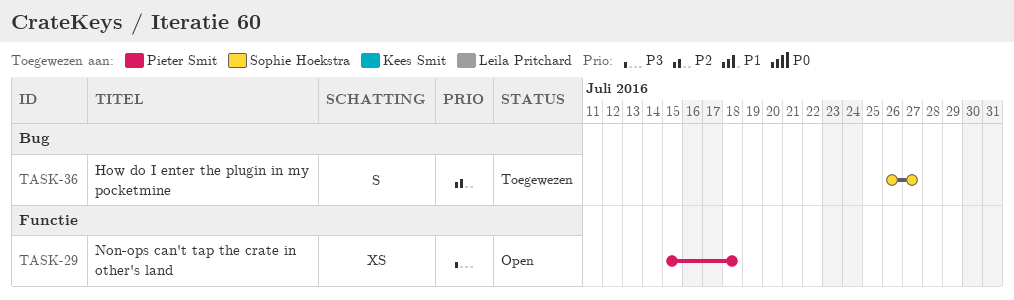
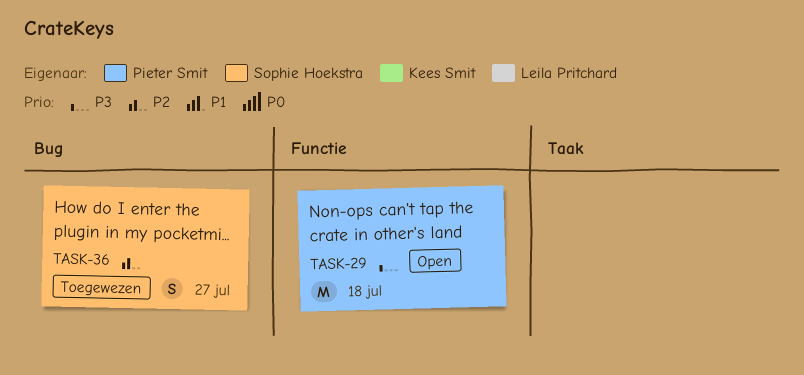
TASK-29, estimate: XS -> M

